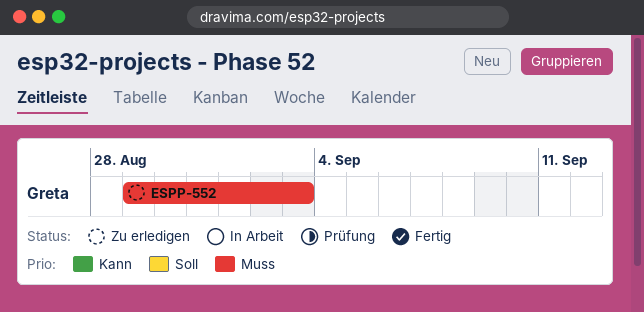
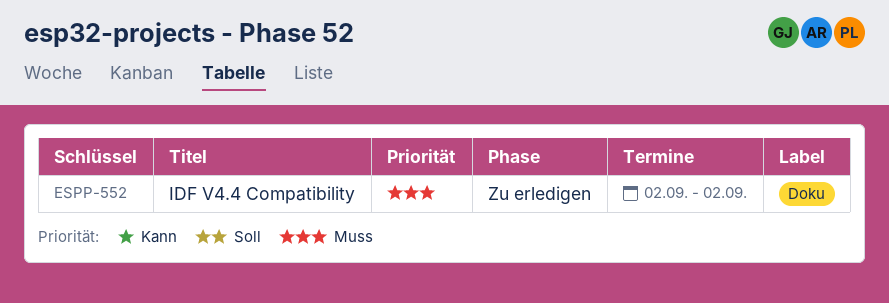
ESPP-552, start: Aug 29 -> Sep 2
ESPP-552, due: Sep 3 -> Sep 2

